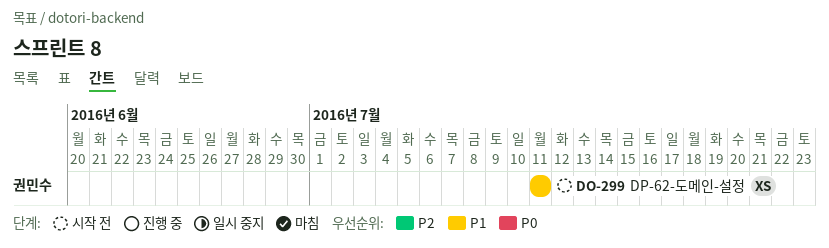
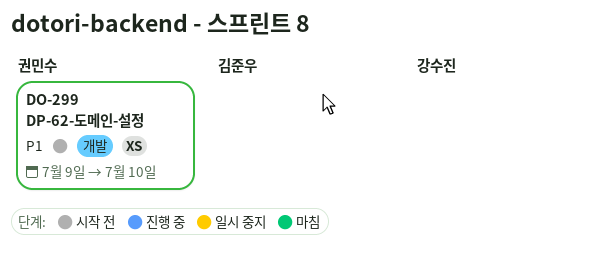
DO-299, start: Jul 11 -> Jul 9
DO-299, due: Jul 11 -> Jul 10

